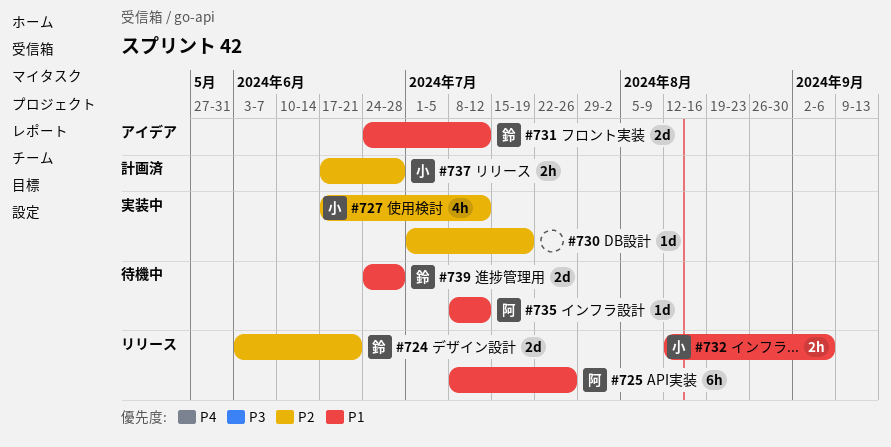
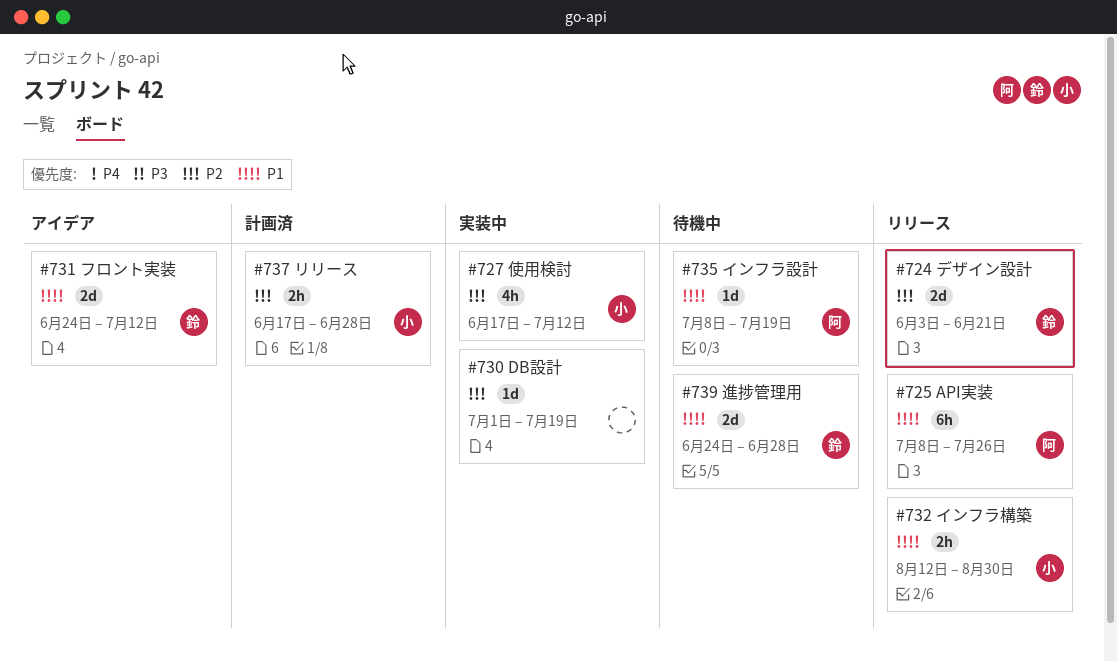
#732, due: Sep 6 -> Aug 30
#735, due: Jul 12 -> Jul 19

